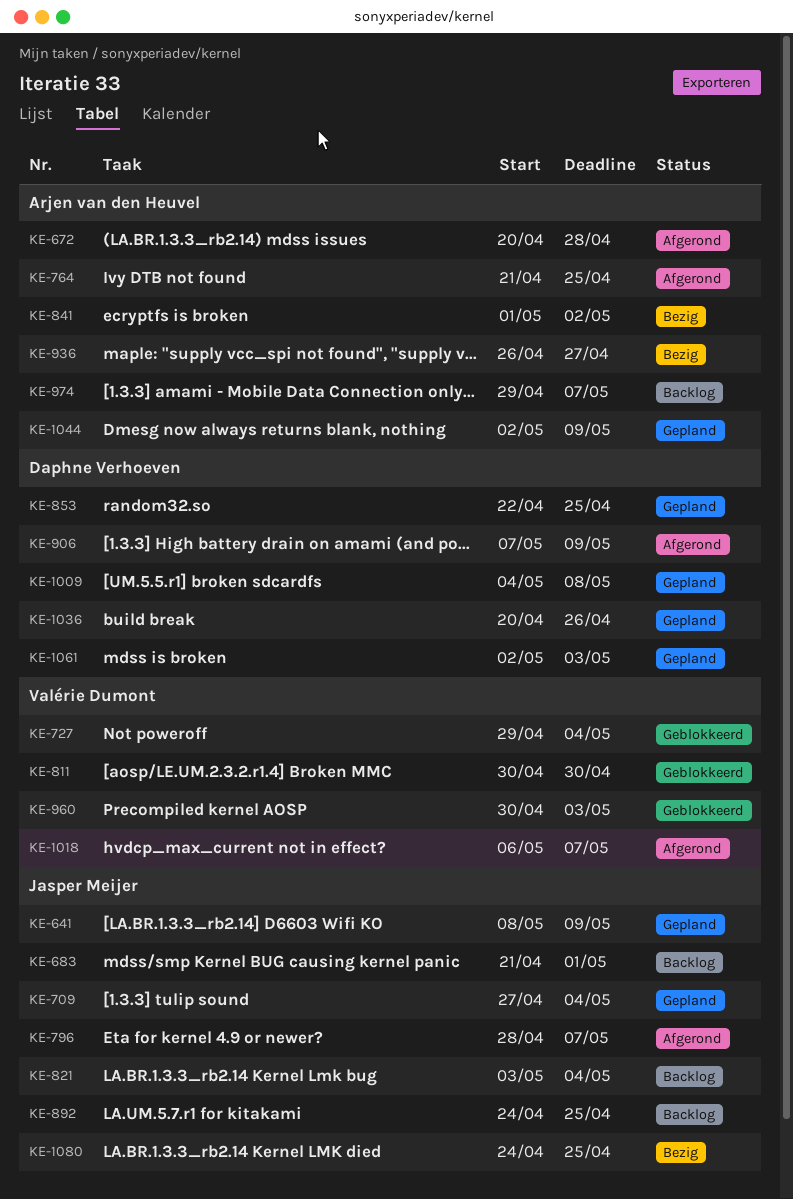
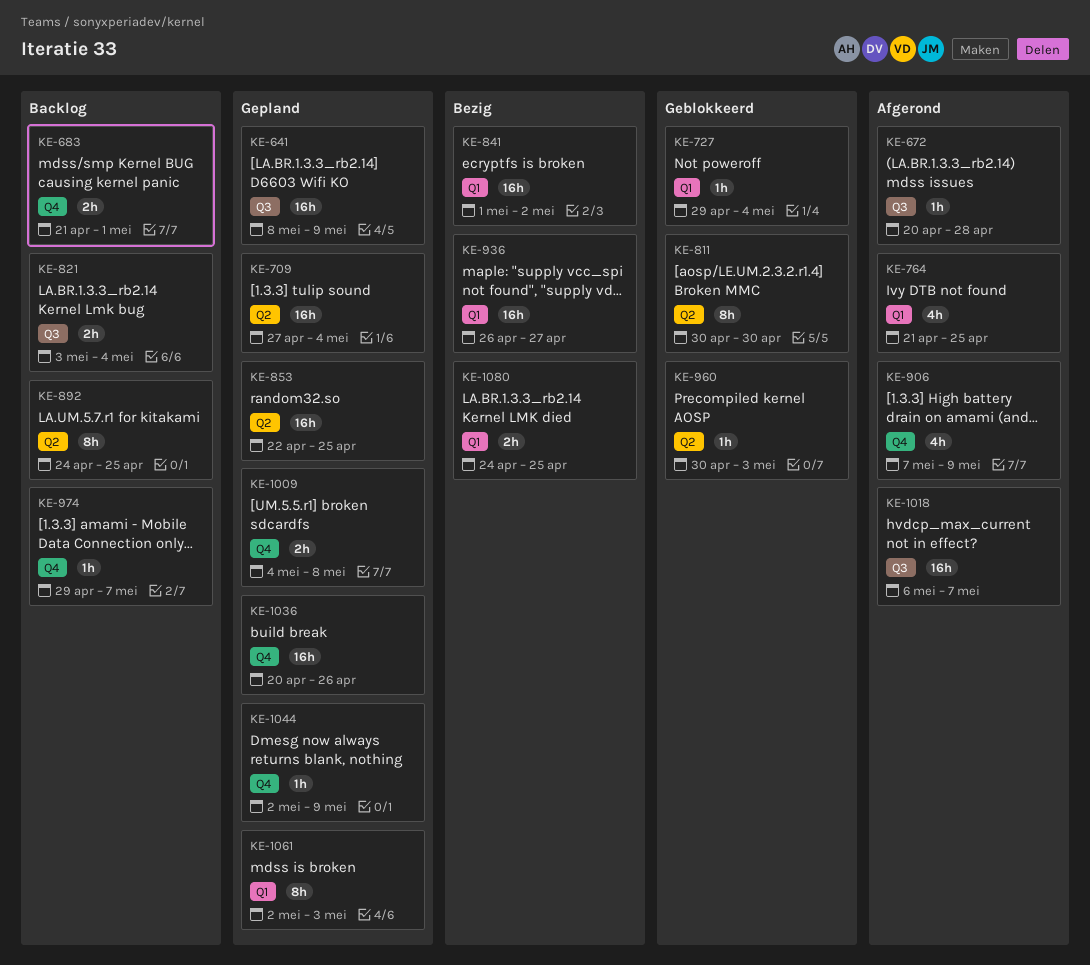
KE-796: present -> none

